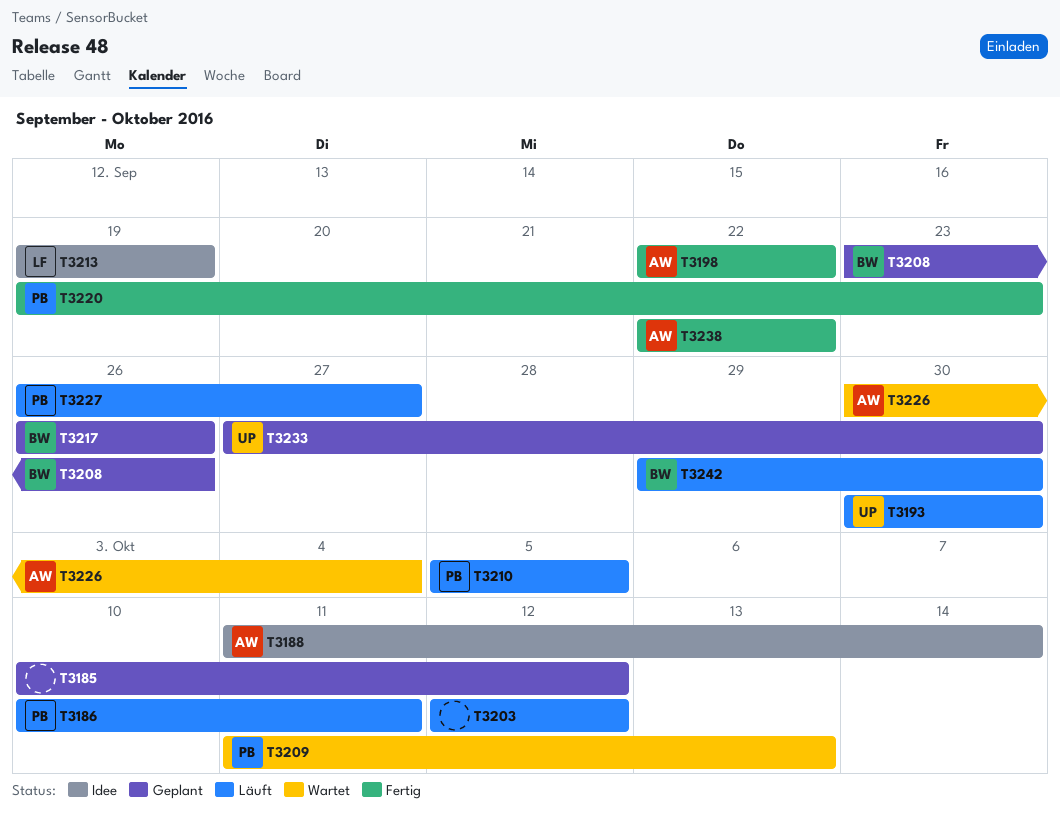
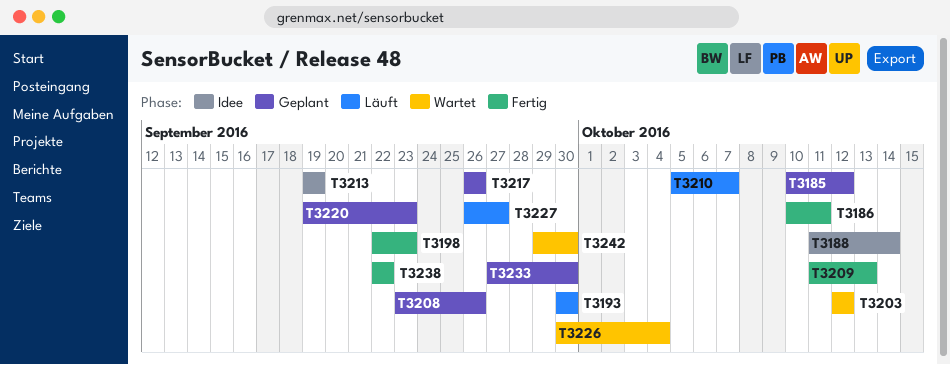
T3186, status: Läuft -> Fertig
T3198, due: Sep 22 -> Sep 23
T3203, status: Läuft -> Wartet
T3209, status: Wartet -> Fertig
T3210, due: Oct 5 -> Oct 7
T3220, status: Fertig -> Geplant
T3242, status: Läuft -> Wartet

